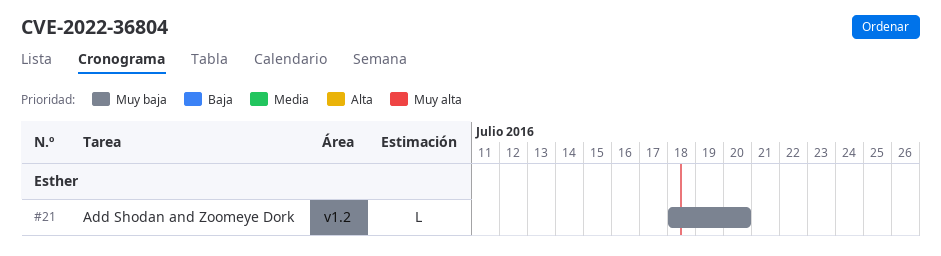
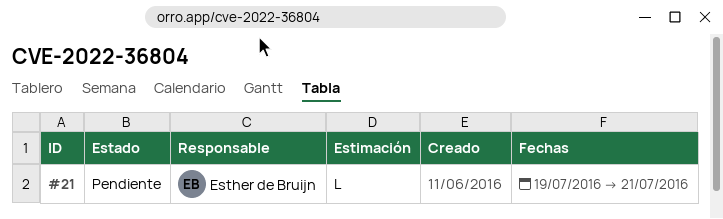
#21, start: Jul 18 -> Jul 19
#21, due: Jul 20 -> Jul 21

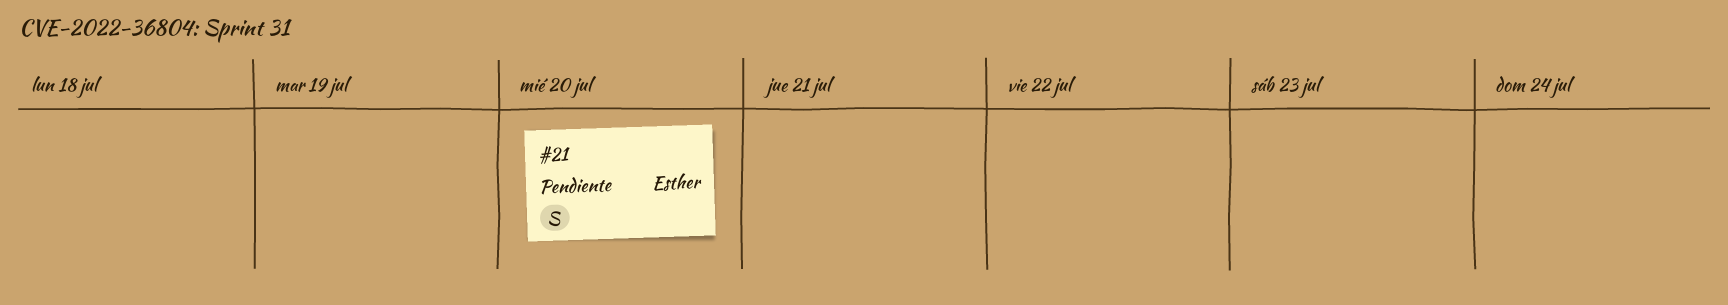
#21, estimate: L -> S
#21, due: Jul 21 -> Jul 20

